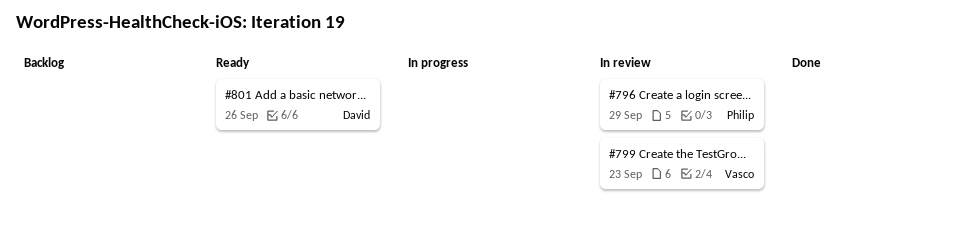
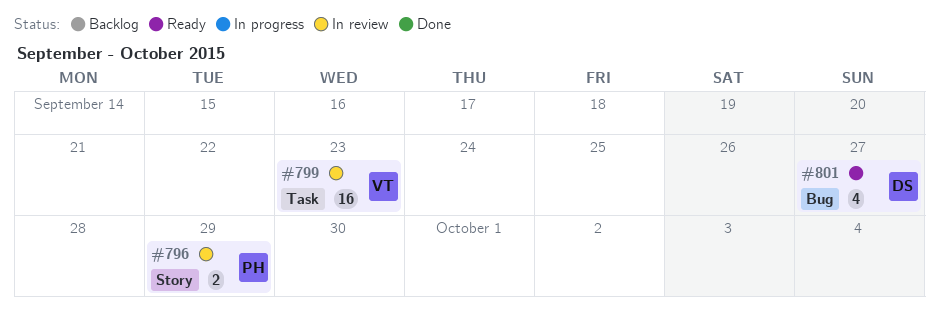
#801, due: Sep 26 -> Sep 27

